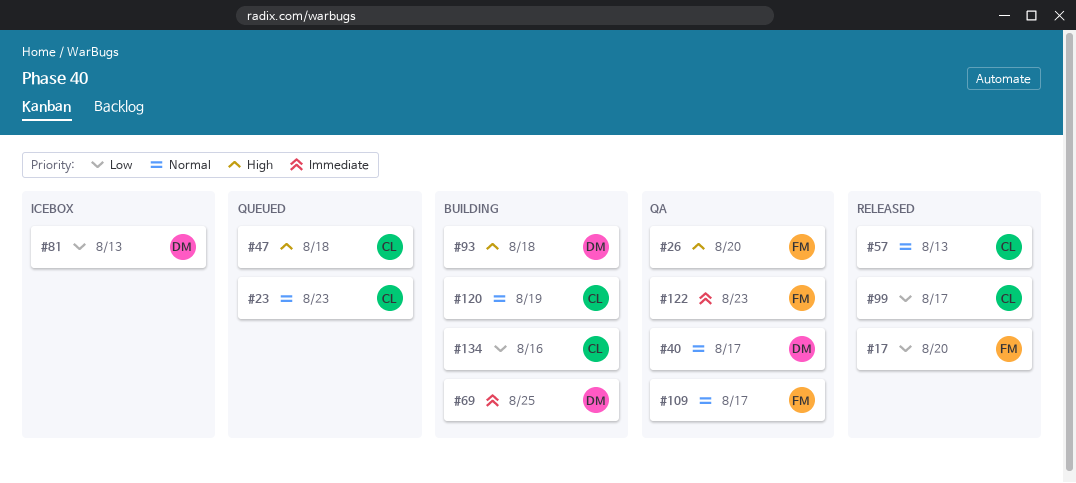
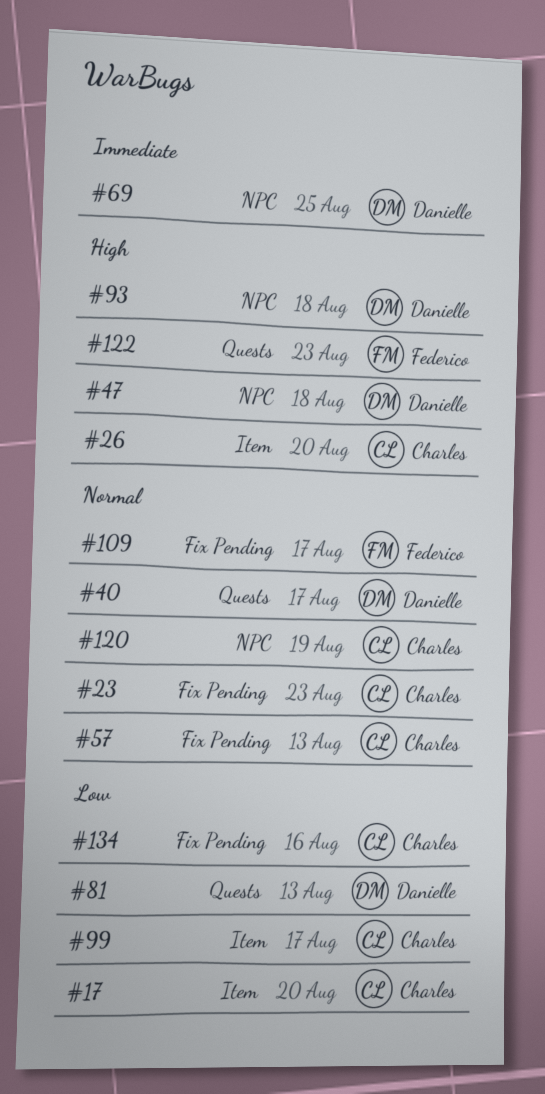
#17, owner: Federico -> Charles
#26, owner: Federico -> Charles
#47, owner: Charles -> Danielle
#122, priority: Immediate -> High

